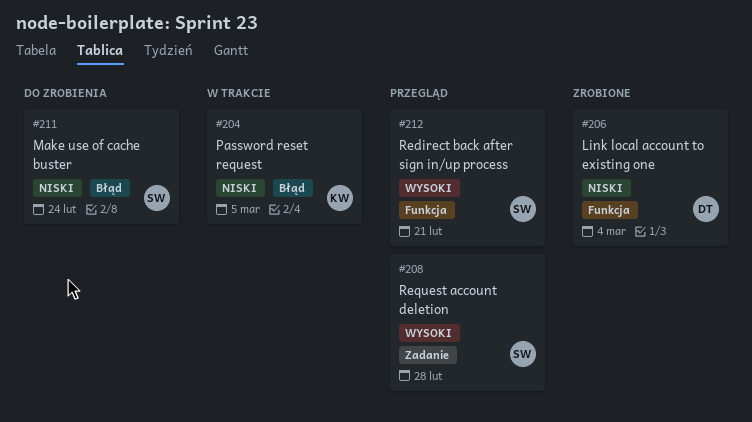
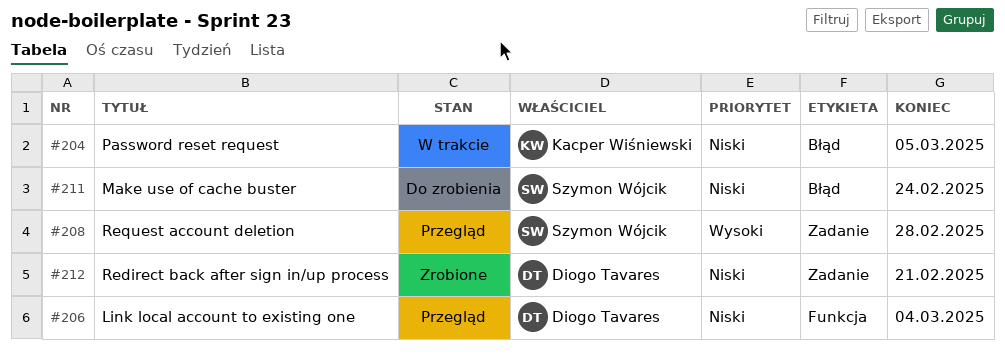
#206, status: Zrobione -> Przegląd
#212, status: Przegląd -> Zrobione
#212, owner: Szymon Wójcik -> Diogo Tavares
#212, priority: Wysoki -> Niski
#212, label: Funkcja -> Zadanie

